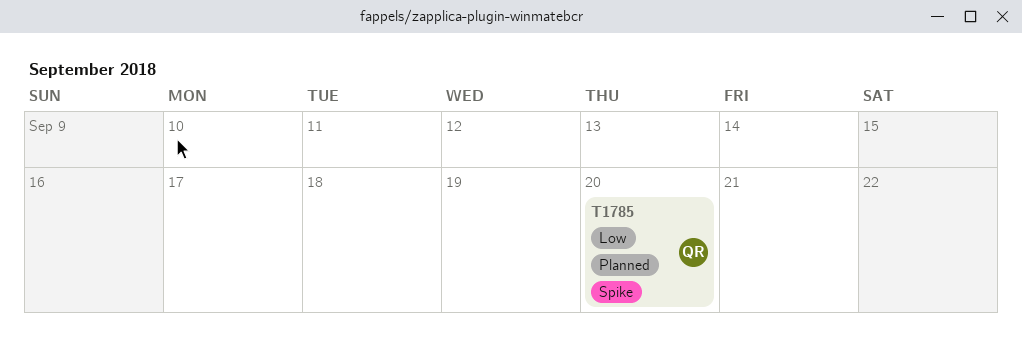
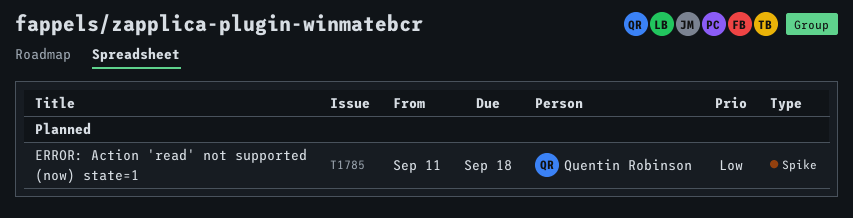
T1785, due: Sep 20 -> Sep 18

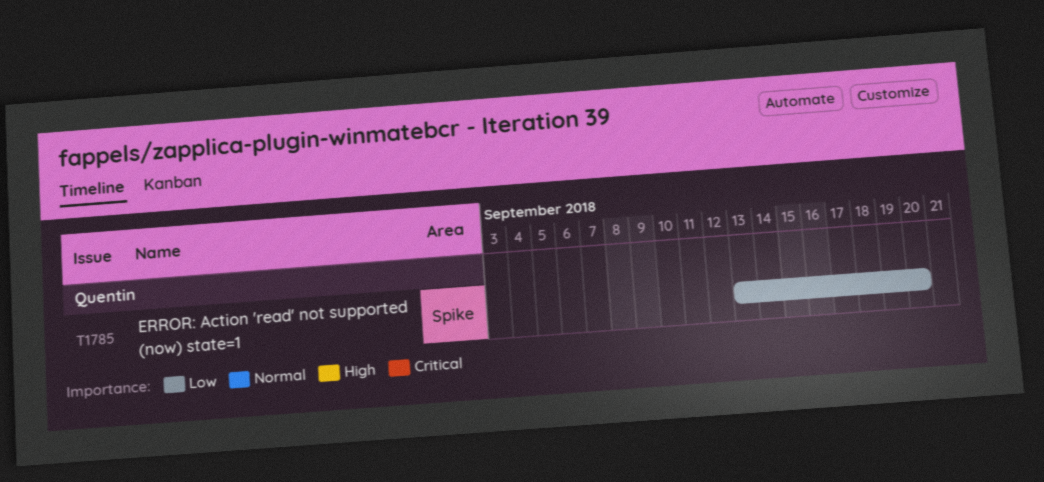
T1785, start: Sep 11 -> Sep 13
T1785, due: Sep 18 -> Sep 20

